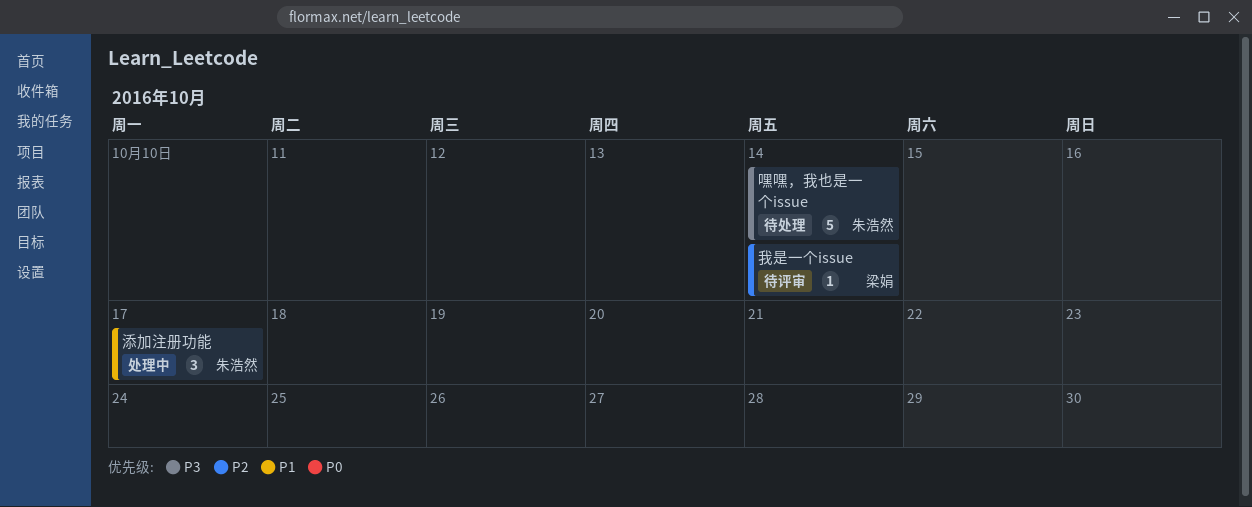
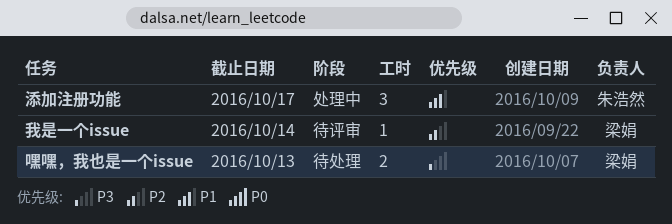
嘿嘿，我也是一个issue, owner: 朱浩然 -> 梁娟
嘿嘿，我也是一个issue, estimate: 5 -> 2
嘿嘿，我也是一个issue, due: Oct 14 -> Oct 13

